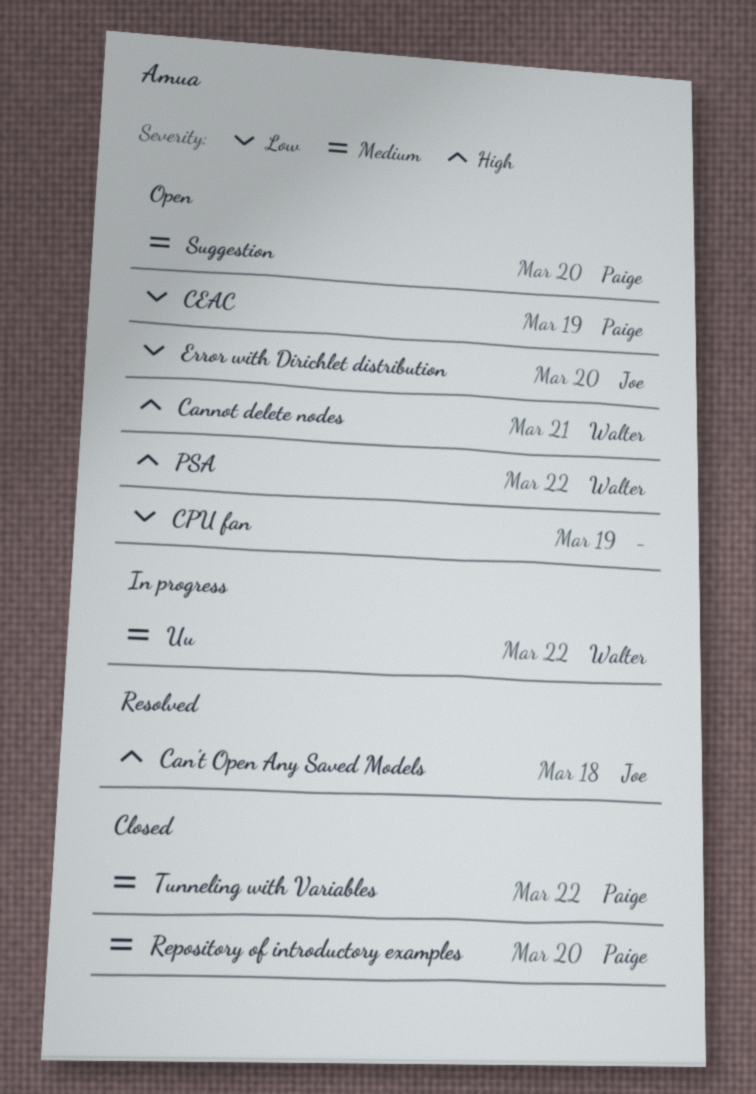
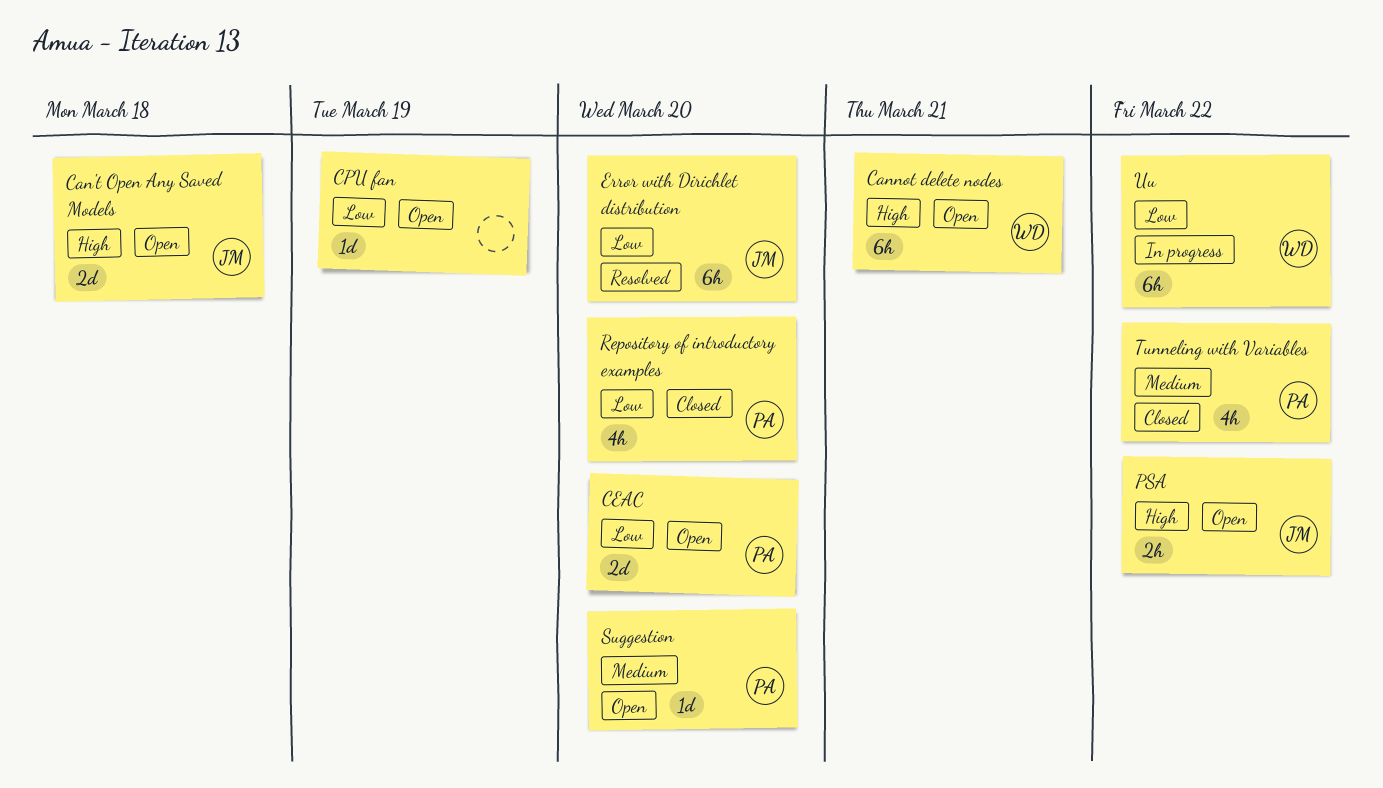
Can't Open Any Saved Models, status: Resolved -> Open
CEAC, due: Mar 19 -> Mar 20
Error with Dirichlet distribution, status: Open -> Resolved
PSA, owner: Walter -> Joe
Repository of introductory examples, priority: Medium -> Low
Uu, priority: Medium -> Low

